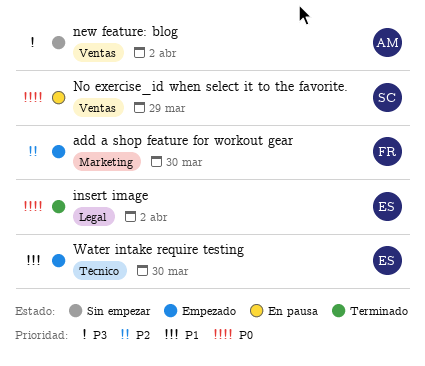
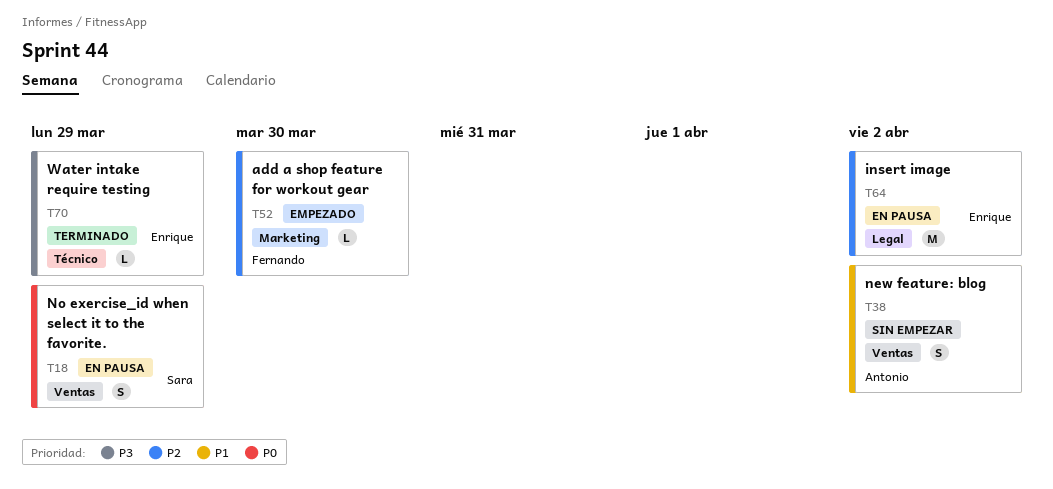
insert image, status: Terminado -> En pausa
insert image, priority: P0 -> P2
new feature: blog, priority: P3 -> P1
Water intake require testing, status: Empezado -> Terminado
Water intake require testing, priority: P1 -> P3
Water intake require testing, due: Mar 30 -> Mar 29

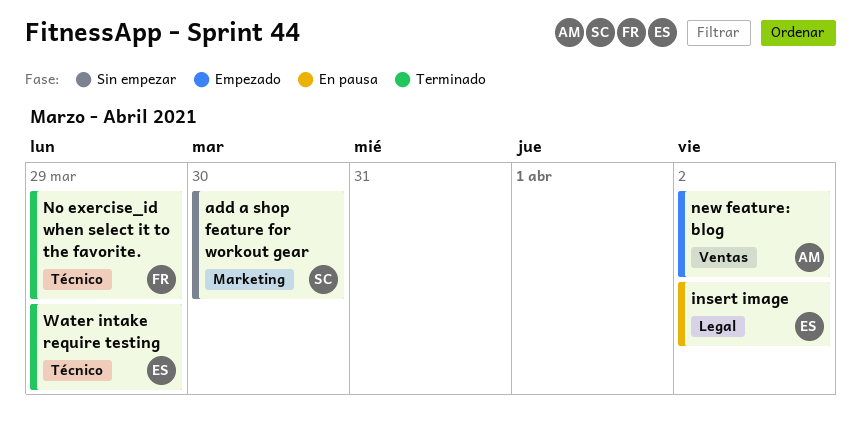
add a shop feature for workout gear, status: Empezado -> Sin empezar
add a shop feature for workout gear, owner: Fernando -> Sara
new feature: blog, status: Sin empezar -> Empezado
No exercise_id when select it to the favorite., status: En pausa -> Terminado
No exercise_id when select it to the favorite., owner: Sara -> Fernando
No exercise_id when select it to the favorite., label: Ventas -> Técnico

